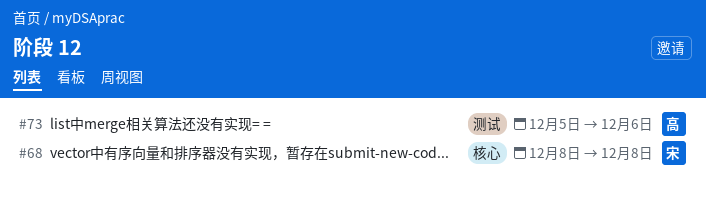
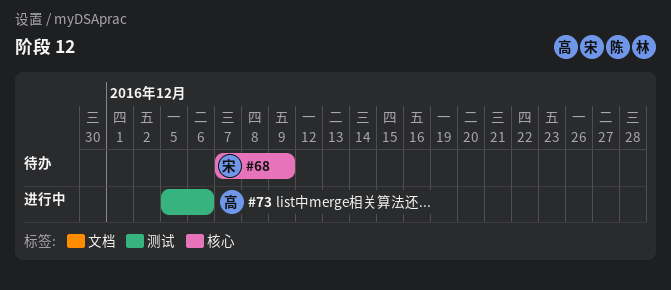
#68, start: Dec 8 -> Dec 7
#68, due: Dec 8 -> Dec 9

